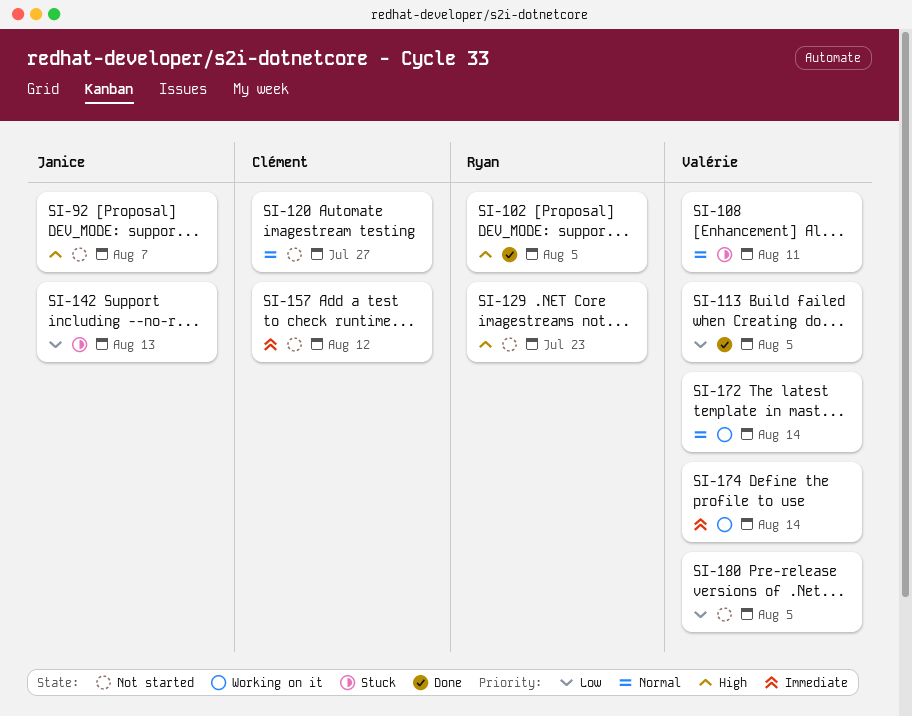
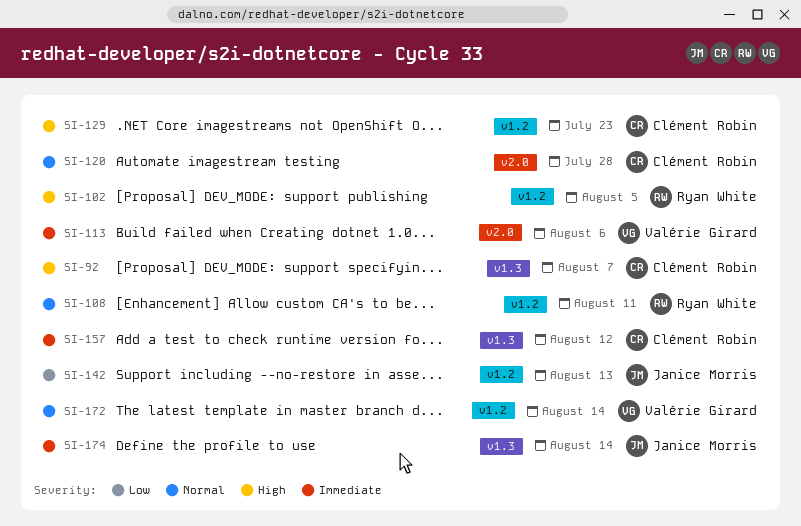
SI-92, owner: Janice Morris -> Clément Robin
SI-108, owner: Valérie Girard -> Ryan White
SI-113, priority: Low -> Immediate
SI-113, due: Aug 5 -> Aug 6
SI-120, due: Jul 27 -> Jul 28
SI-129, owner: Ryan White -> Clément Robin
SI-174, owner: Valérie Girard -> Janice Morris
SI-180: present -> none

